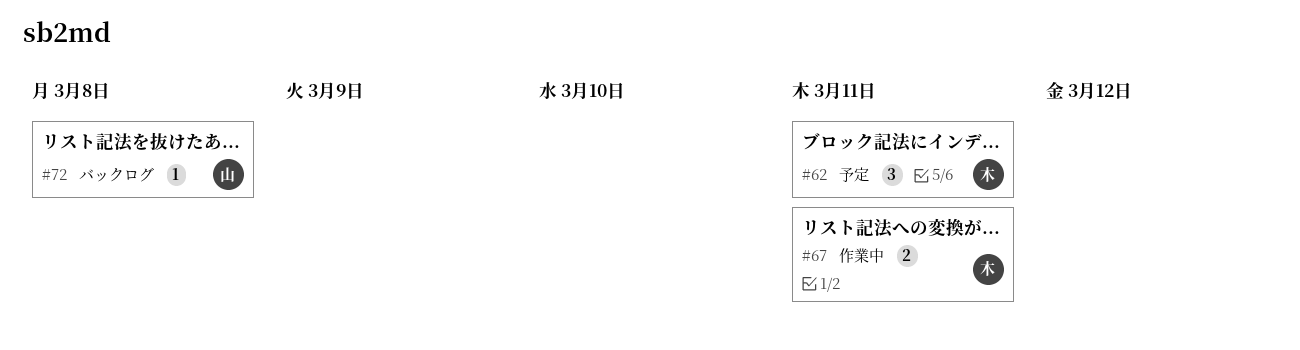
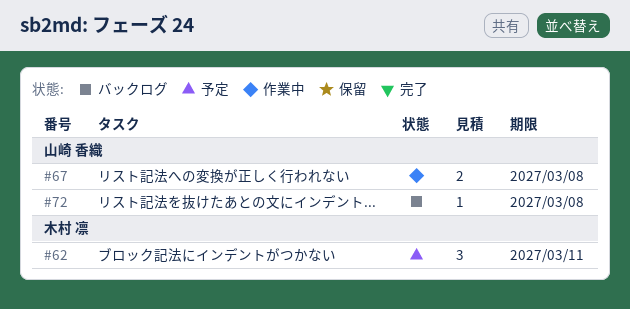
#67, owner: 木村 凛 -> 山崎 香織
#67, due: Mar 11 -> Mar 8

